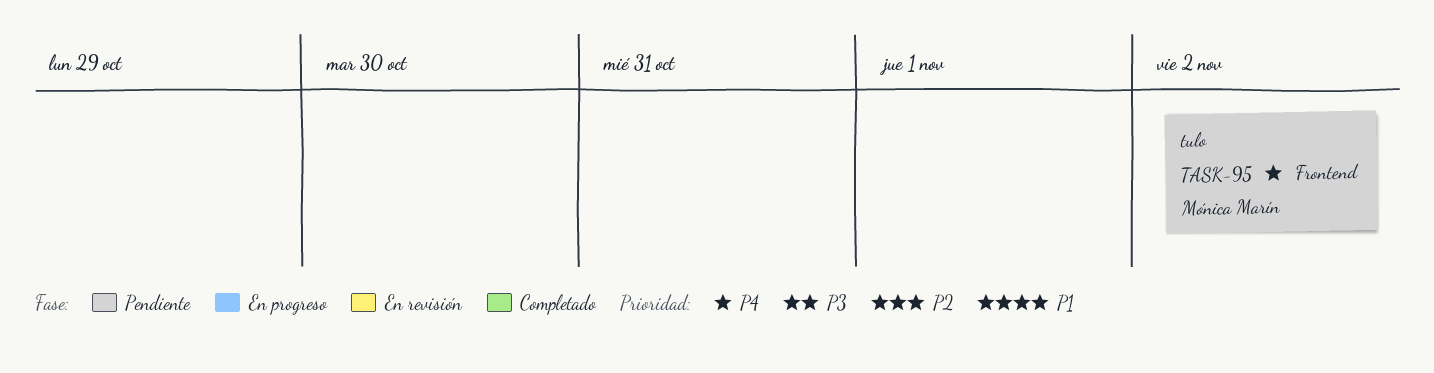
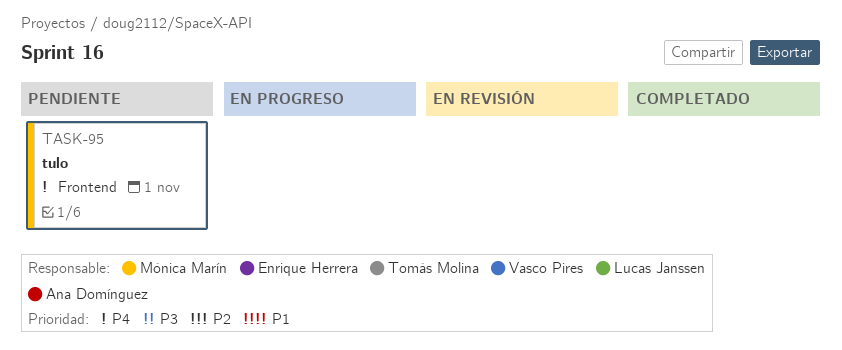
TASK-95, due: Nov 2 -> Nov 1

